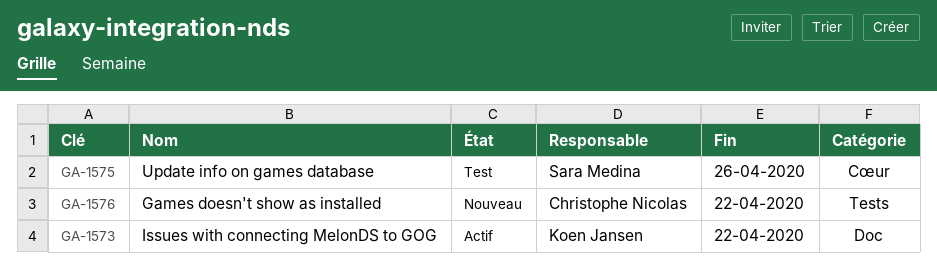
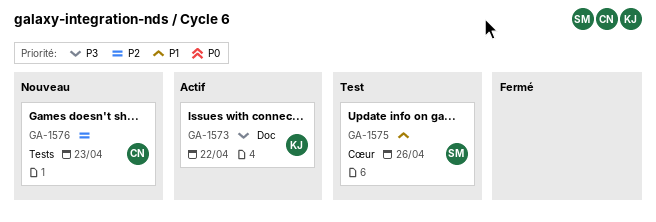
GA-1576, due: Apr 22 -> Apr 23

